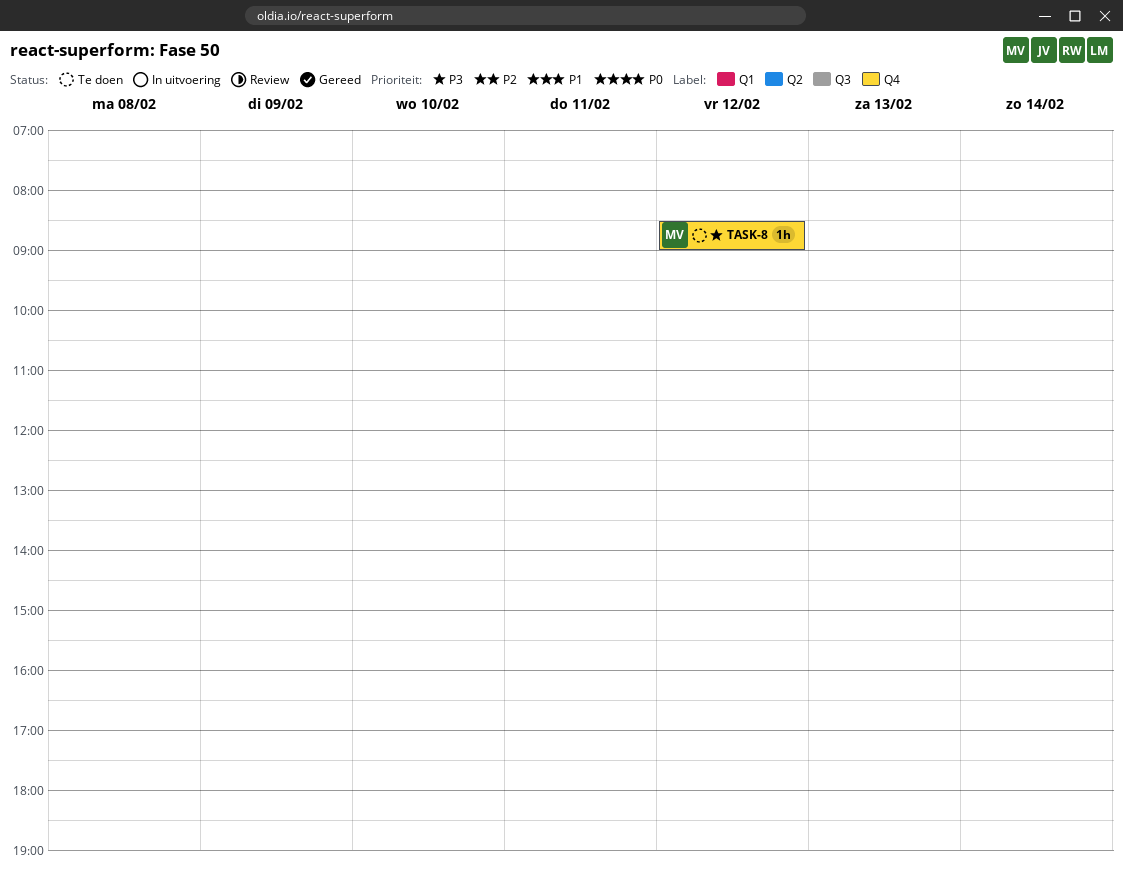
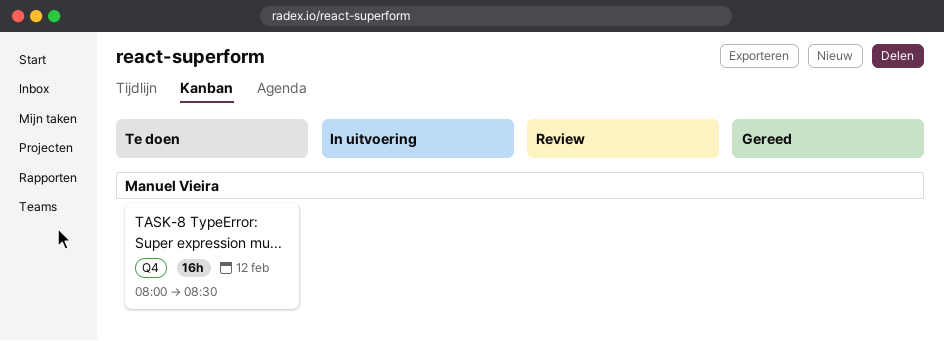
TASK-8, estimate: 1h -> 16h
TASK-8, begins: 08:30 -> 08:00
TASK-8, ends: 09:00 -> 08:30

